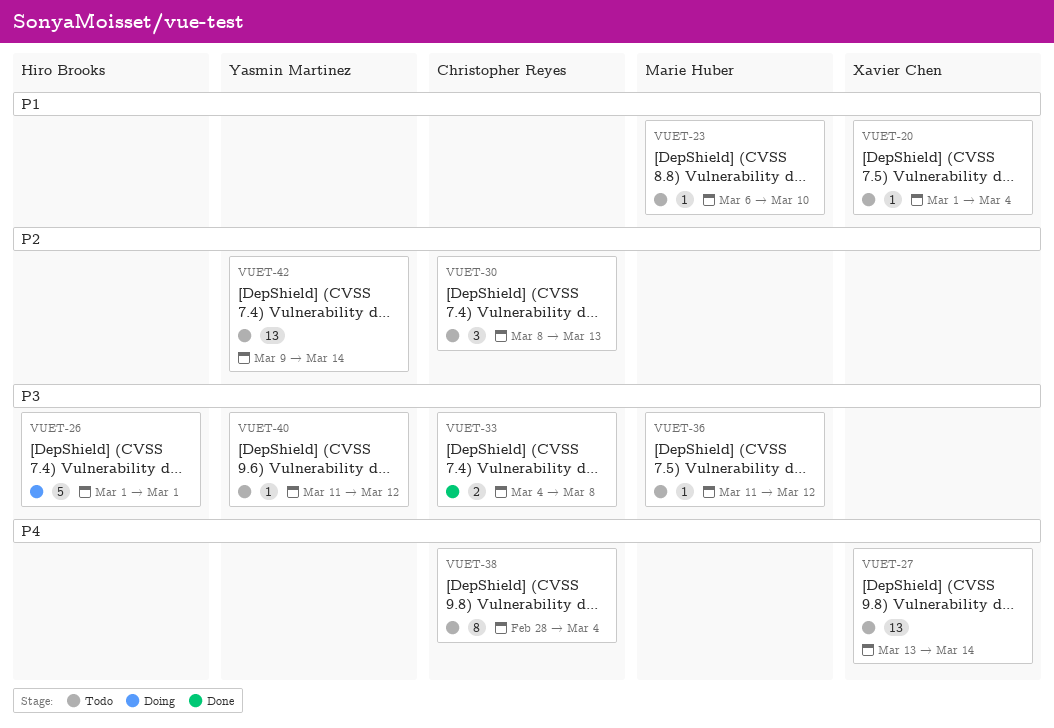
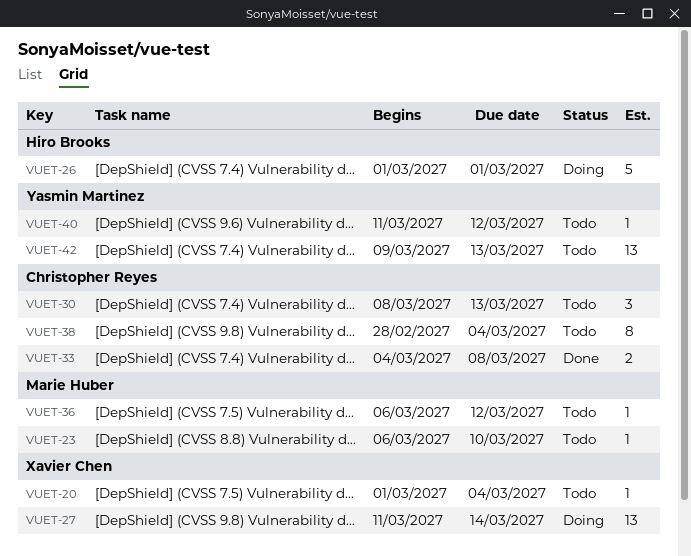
VUET-27, status: Todo -> Doing
VUET-27, start: Mar 13 -> Mar 11
VUET-36, start: Mar 11 -> Mar 6
VUET-42, due: Mar 14 -> Mar 13

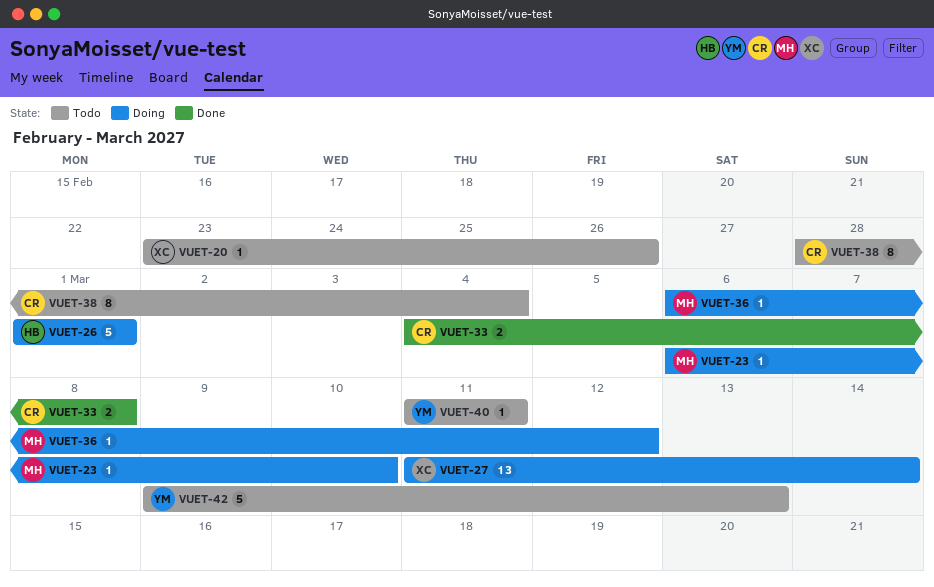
VUET-20, start: Mar 1 -> Feb 23
VUET-20, due: Mar 4 -> Feb 26
VUET-23, status: Todo -> Doing
VUET-30: present -> none
VUET-36, status: Todo -> Doing
VUET-40, due: Mar 12 -> Mar 11
VUET-42, estimate: 13 -> 5

